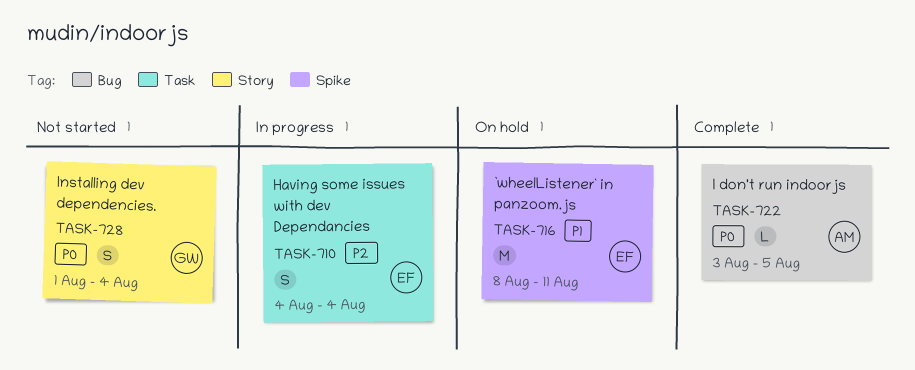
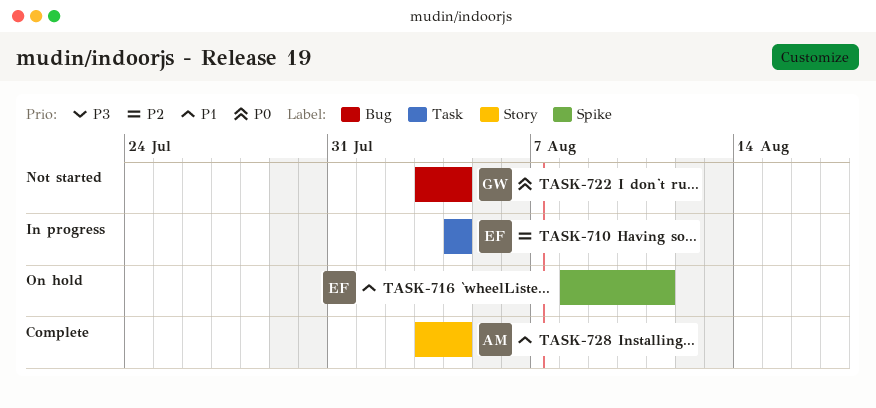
TASK-722, status: Complete -> Not started
TASK-722, owner: AM -> GW
TASK-722, due: Aug 5 -> Aug 4
TASK-728, status: Not started -> Complete
TASK-728, owner: GW -> AM
TASK-728, priority: P0 -> P1
TASK-728, start: Aug 1 -> Aug 3

